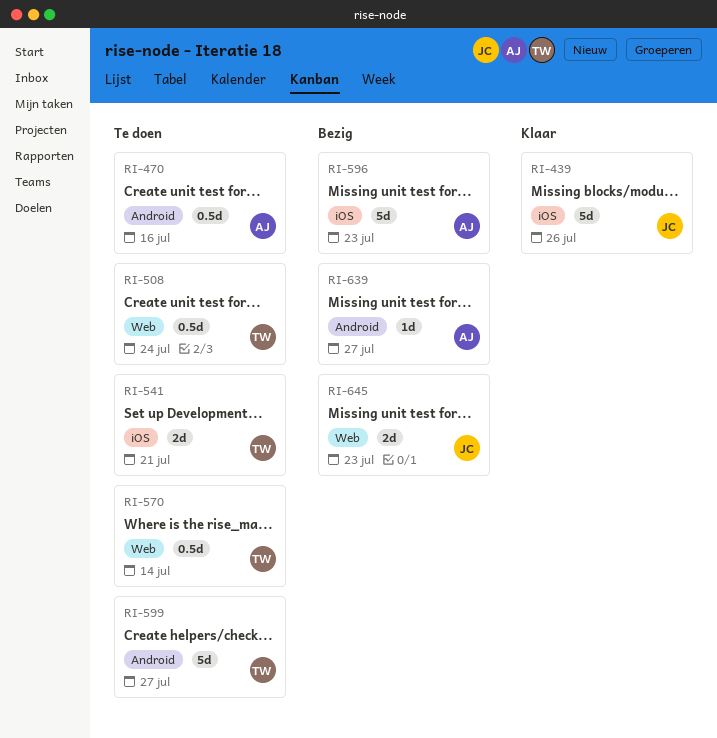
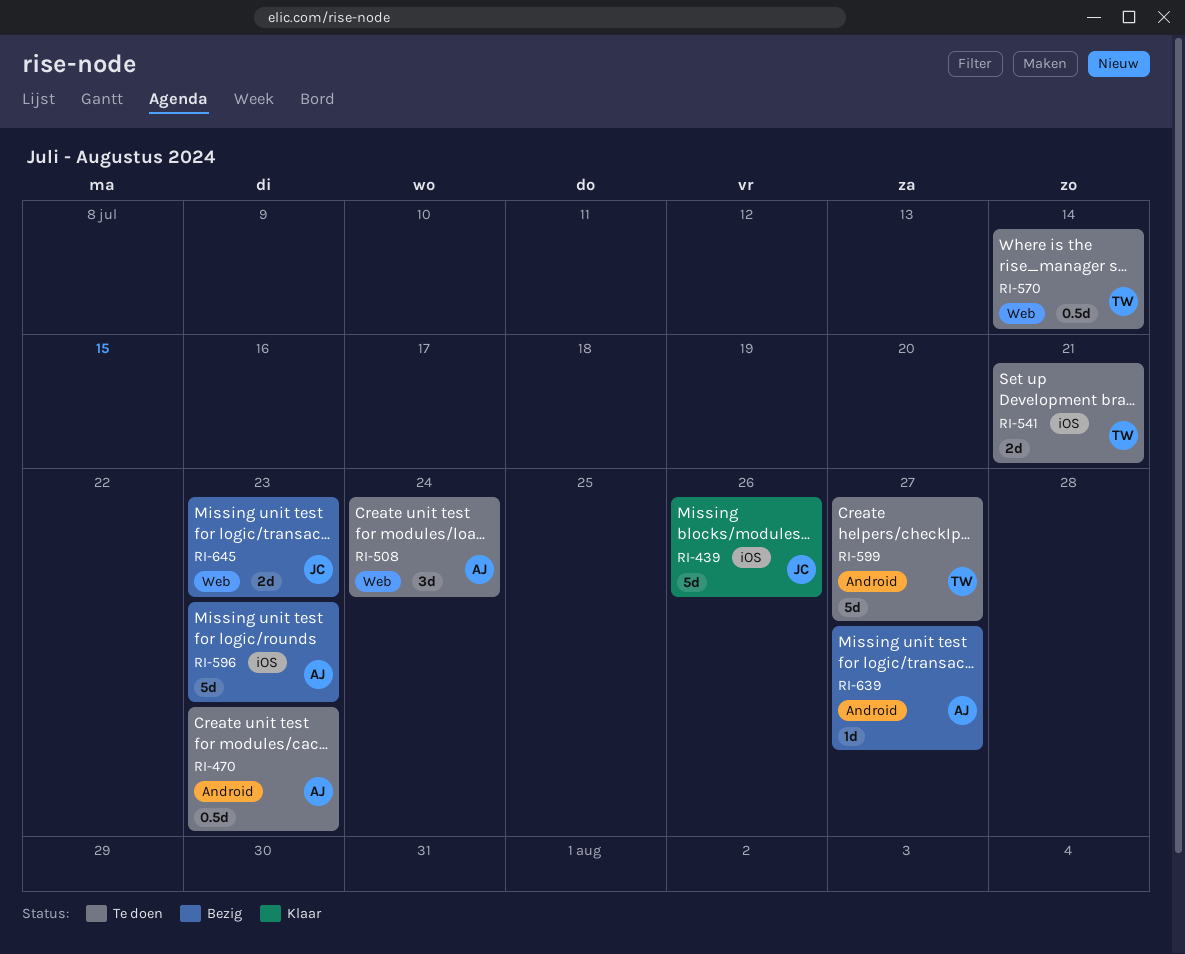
RI-470, due: Jul 16 -> Jul 23
RI-508, owner: TW -> AJ
RI-508, estimate: 0.5d -> 3d

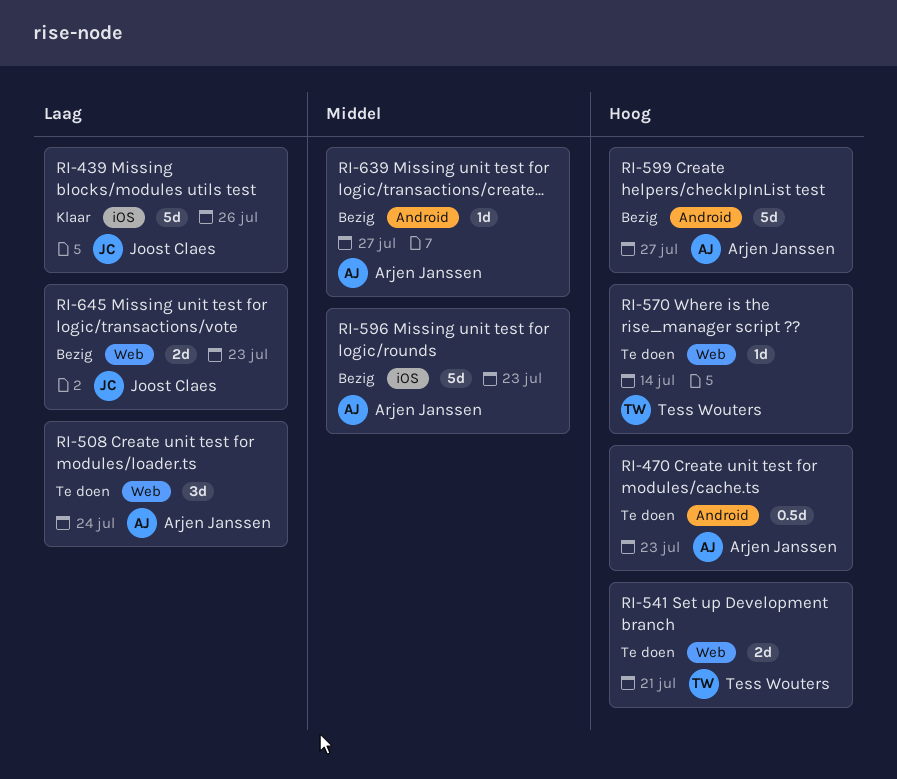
RI-541, label: iOS -> Web
RI-570, estimate: 0.5d -> 1d
RI-599, status: Te doen -> Bezig
RI-599, owner: Tess Wouters -> Arjen Janssen

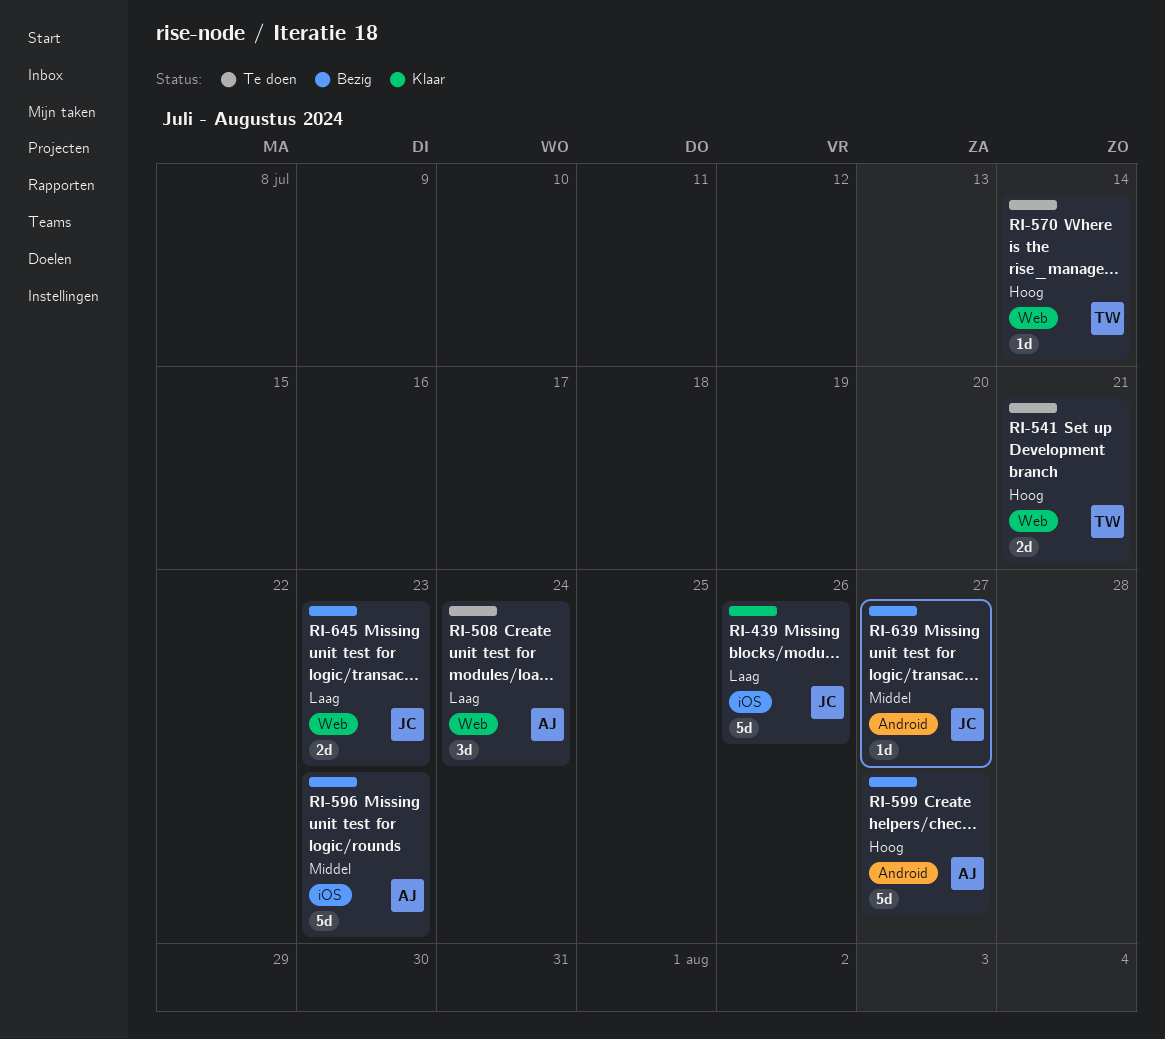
RI-470: present -> none
RI-639, owner: Arjen Janssen -> Joost Claes

